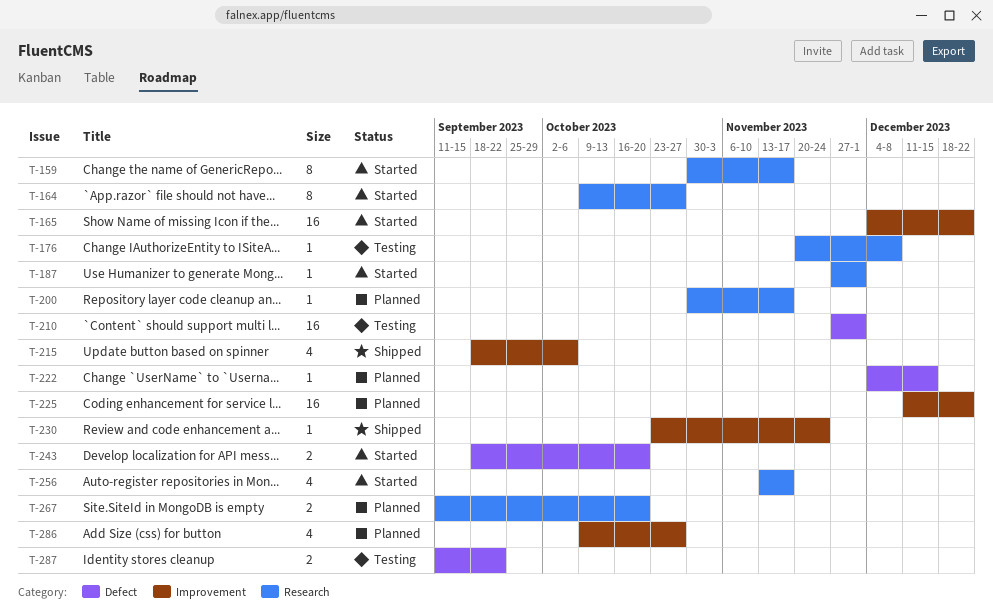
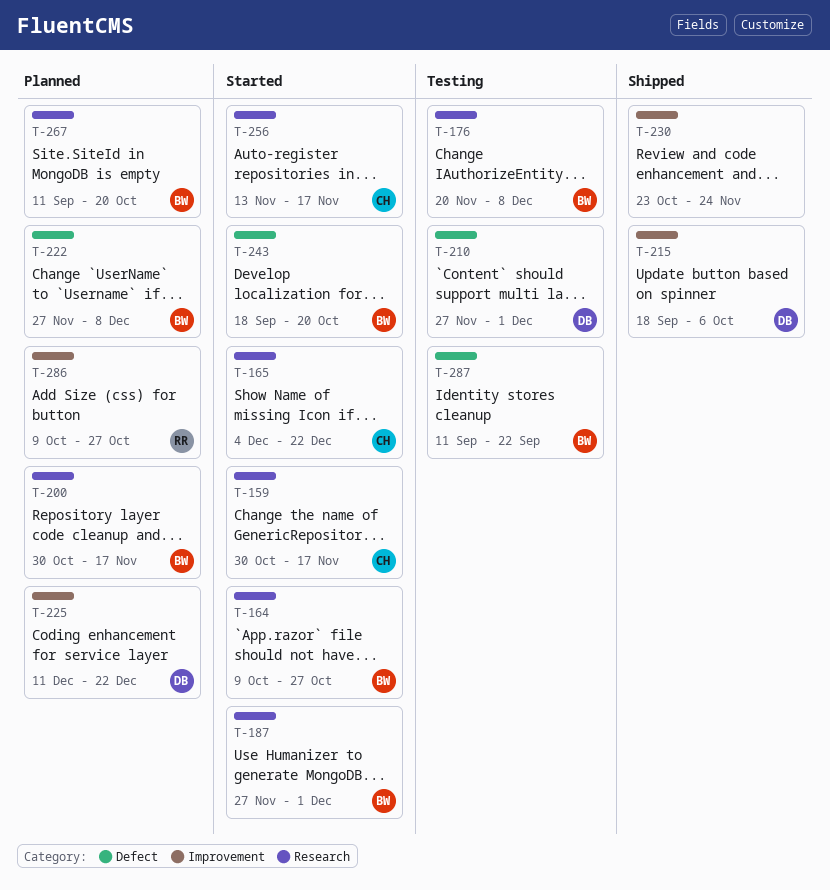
T-165, label: Improvement -> Research
T-222, start: Dec 4 -> Nov 27
T-222, due: Dec 15 -> Dec 8

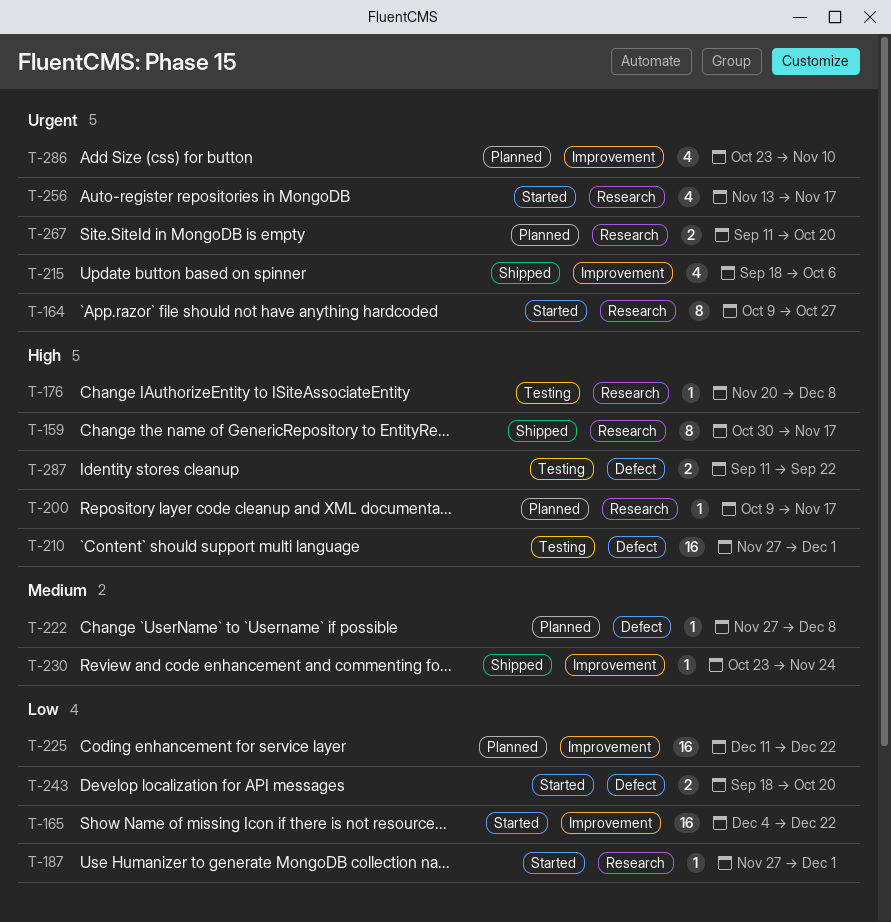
T-159, status: Started -> Shipped
T-165, label: Research -> Improvement
T-200, start: Oct 30 -> Oct 9
T-286, start: Oct 9 -> Oct 23
T-286, due: Oct 27 -> Nov 10

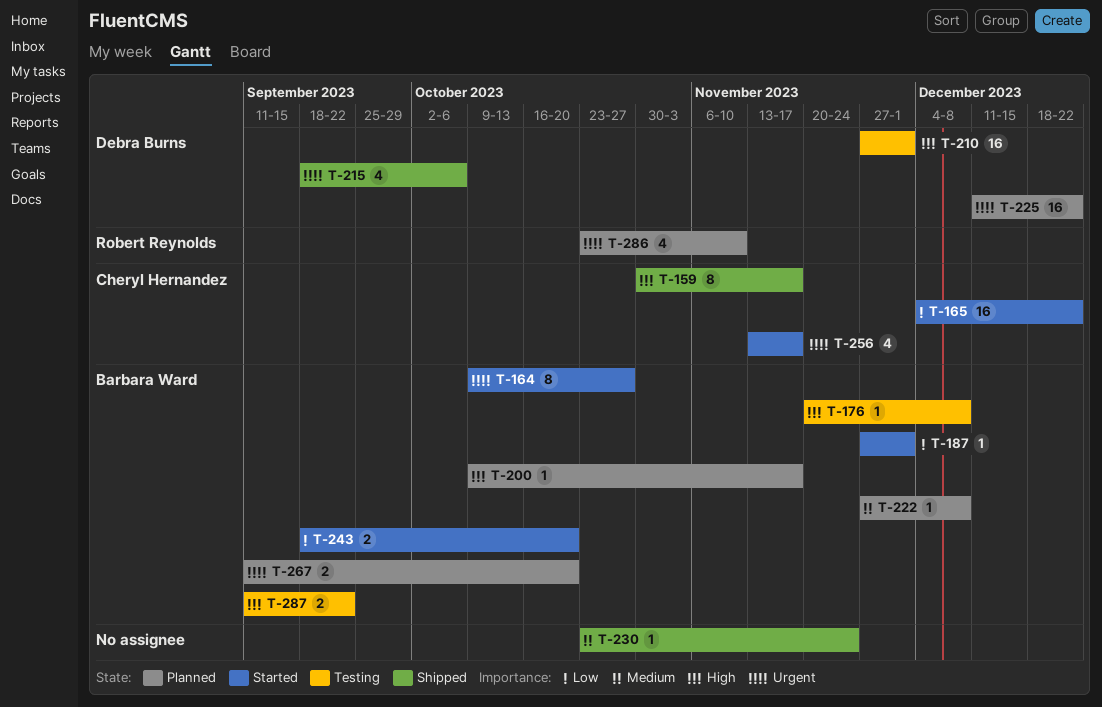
T-225, priority: Low -> Urgent

